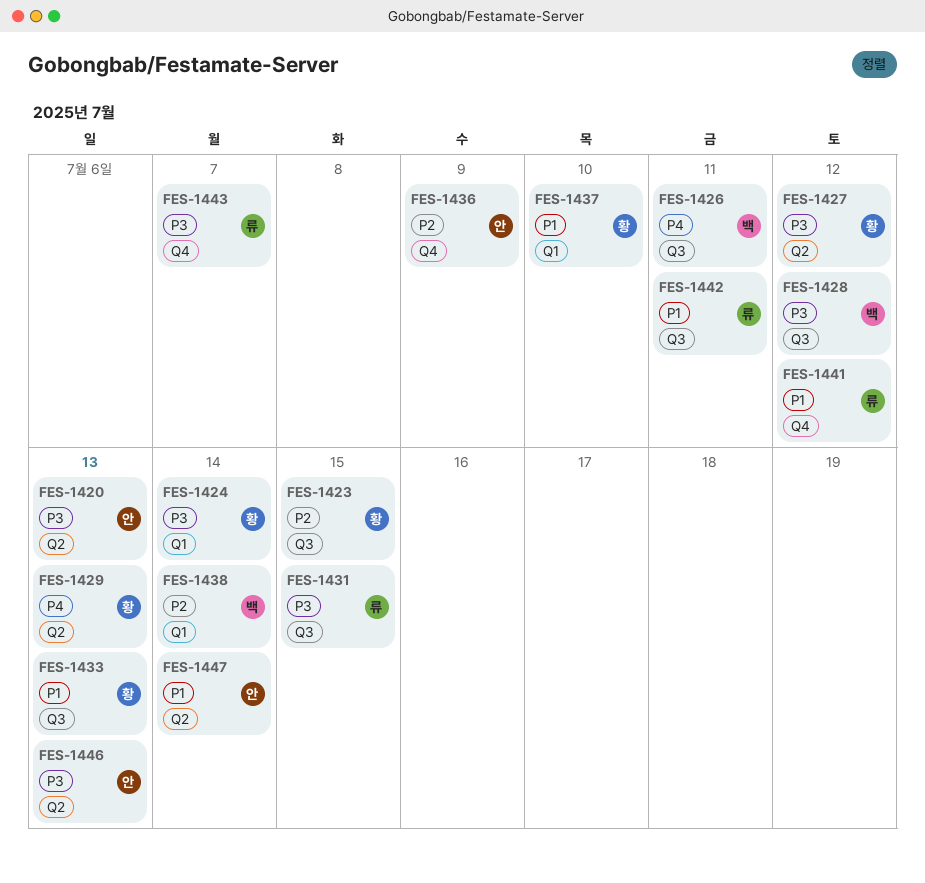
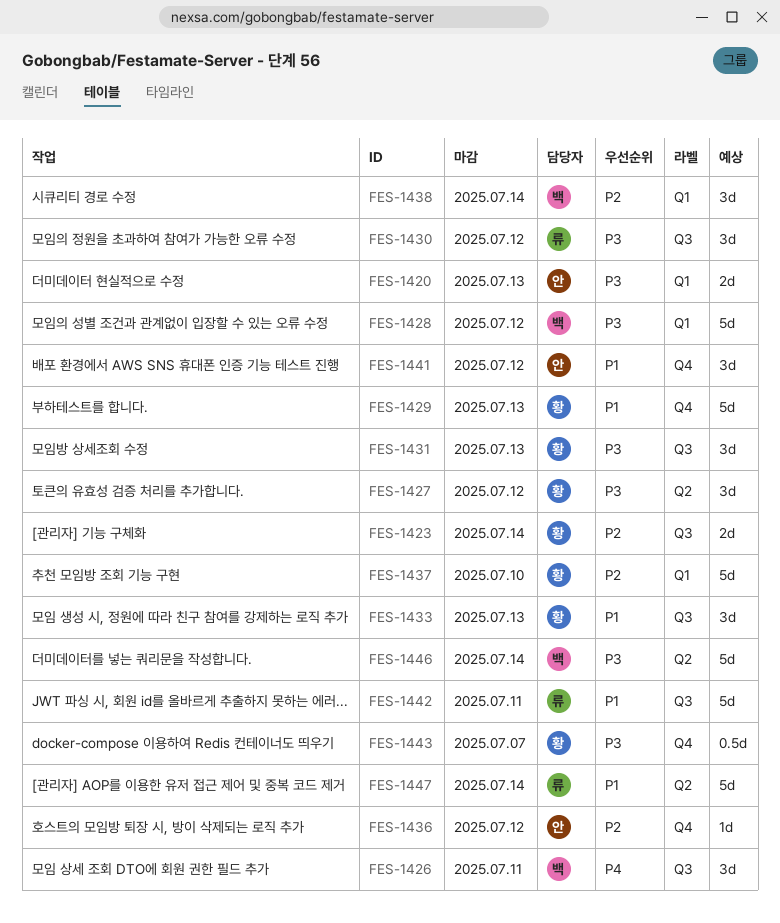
FES-1420, label: Q2 -> Q1
FES-1423, due: Jul 15 -> Jul 14
FES-1424: present -> none
FES-1428, label: Q3 -> Q1
FES-1429, priority: P4 -> P1
FES-1429, label: Q2 -> Q4
FES-1430: none -> present
FES-1431, owner: 류 -> 황
FES-1431, due: Jul 15 -> Jul 13
FES-1436, due: Jul 9 -> Jul 12
FES-1437, priority: P1 -> P2
FES-1441, owner: 류 -> 안
FES-1443, owner: 류 -> 황
FES-1446, owner: 안 -> 백
FES-1446, due: Jul 13 -> Jul 14
FES-1447, owner: 안 -> 류

